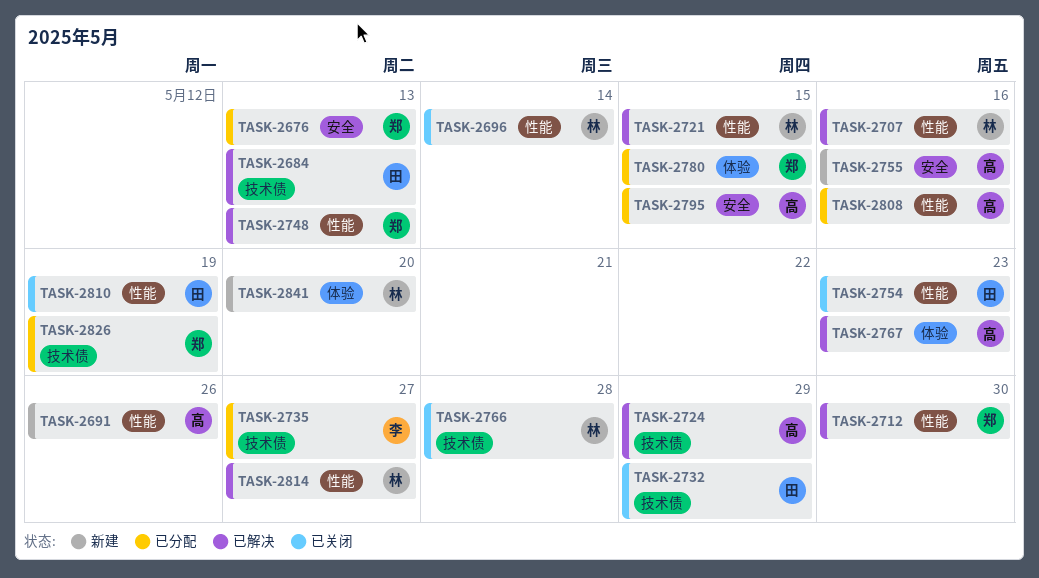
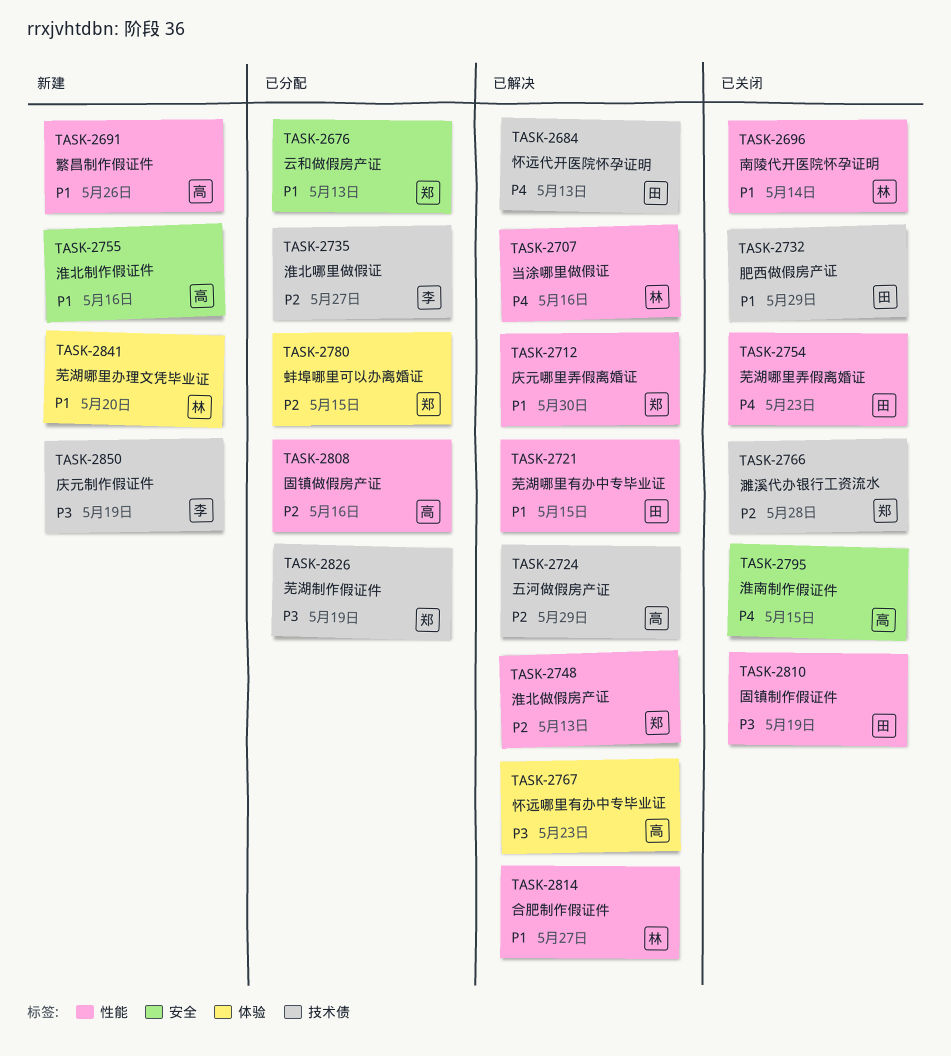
TASK-2721, owner: 林 -> 田
TASK-2766, owner: 林 -> 郑
TASK-2795, status: 已分配 -> 已关闭
TASK-2850: none -> present

